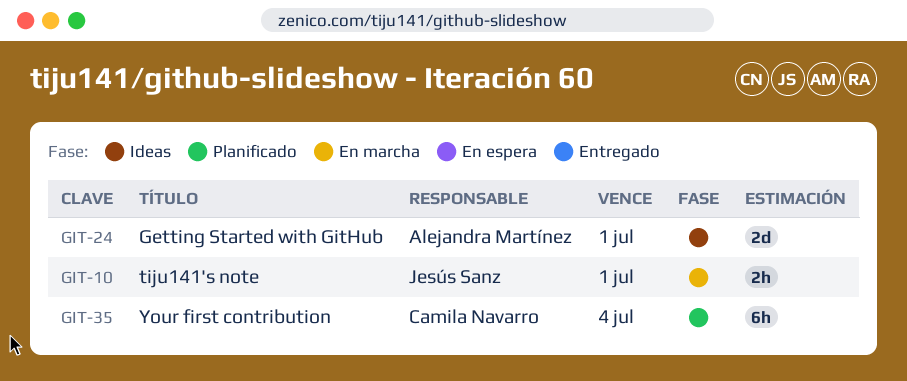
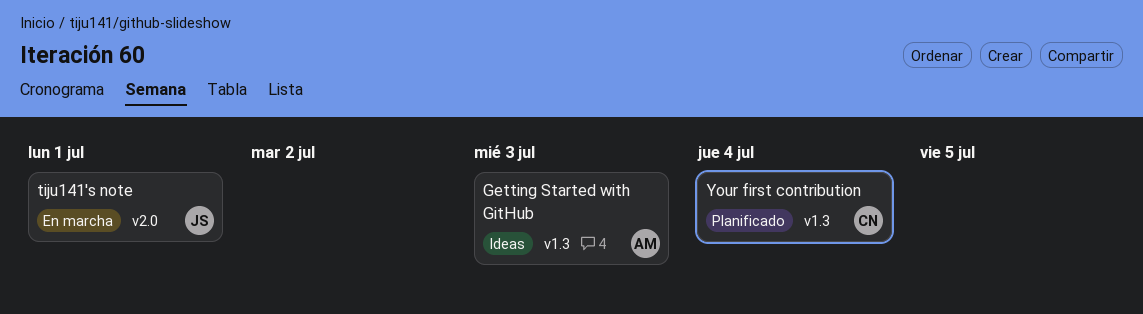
Getting Started with GitHub, due: Jul 1 -> Jul 3

